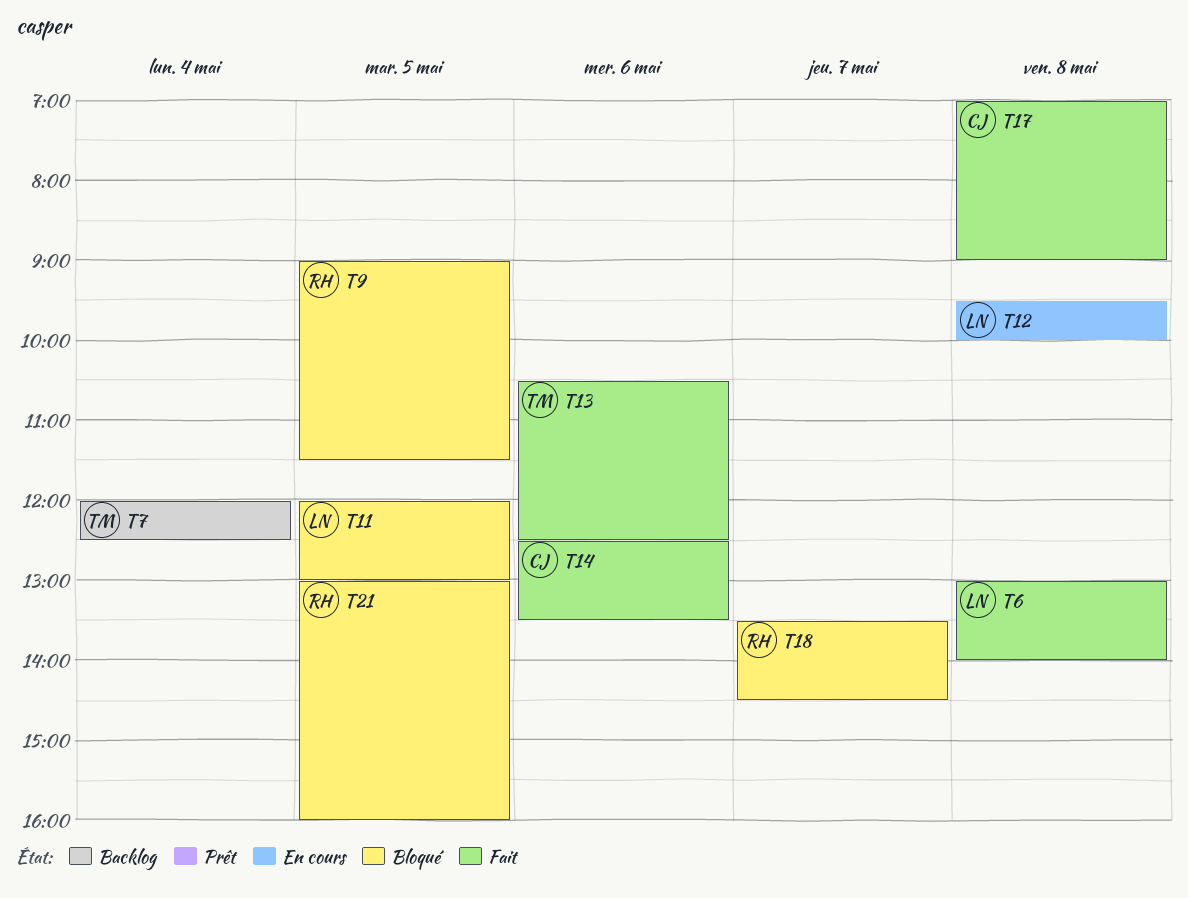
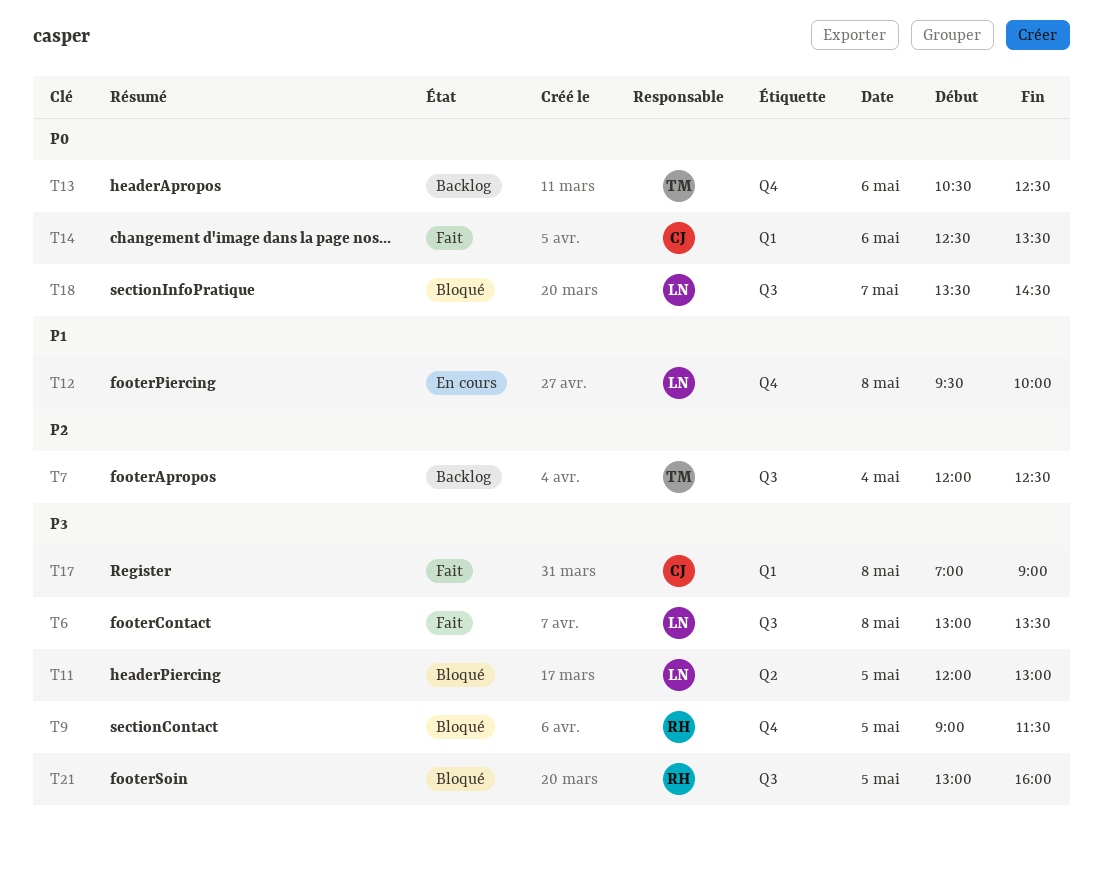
T6, ends: 14:00 -> 13:30
T13, status: Fait -> Backlog
T18, owner: RH -> LN

